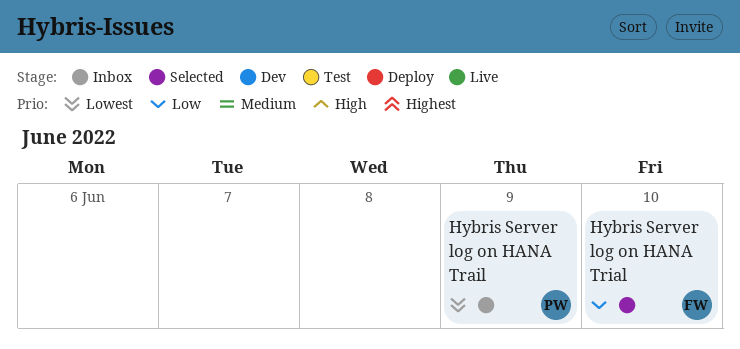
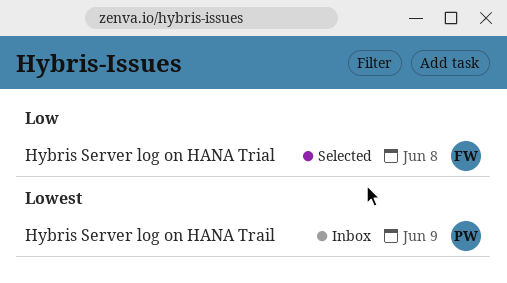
Hybris Server log on HANA Trial, due: Jun 10 -> Jun 8

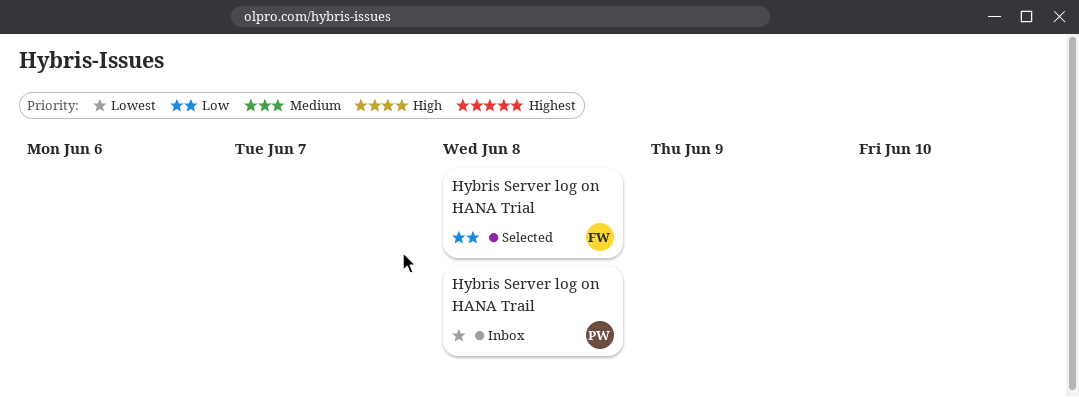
Hybris Server log on HANA Trail, due: Jun 9 -> Jun 8

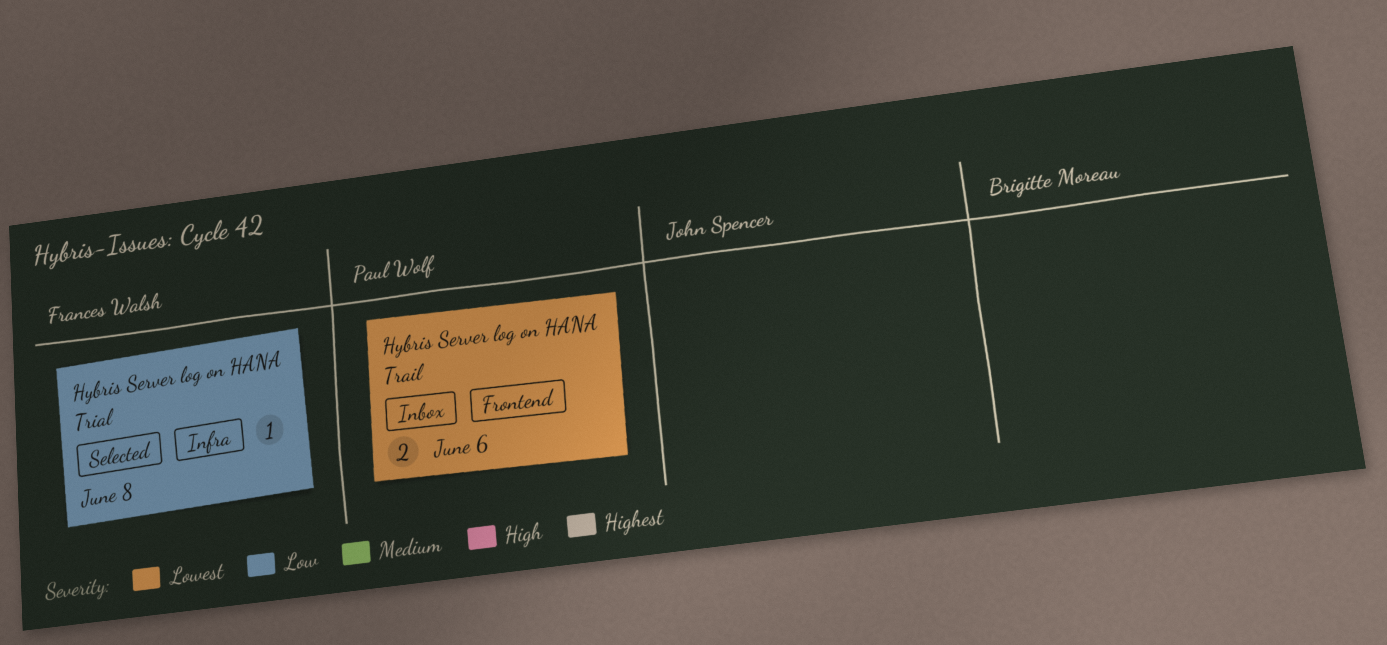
Hybris Server log on HANA Trail, due: Jun 8 -> Jun 6

